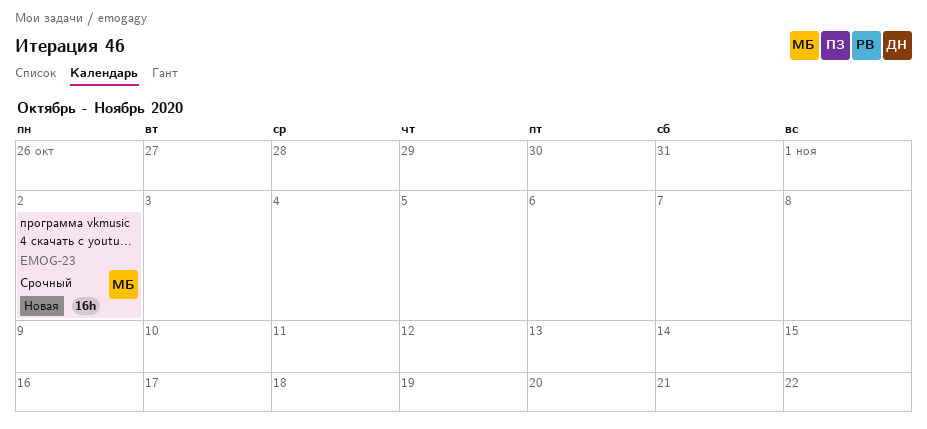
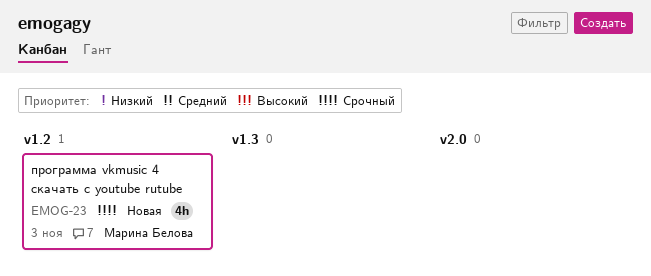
EMOG-23, estimate: 16h -> 4h
EMOG-23, due: Nov 2 -> Nov 3

